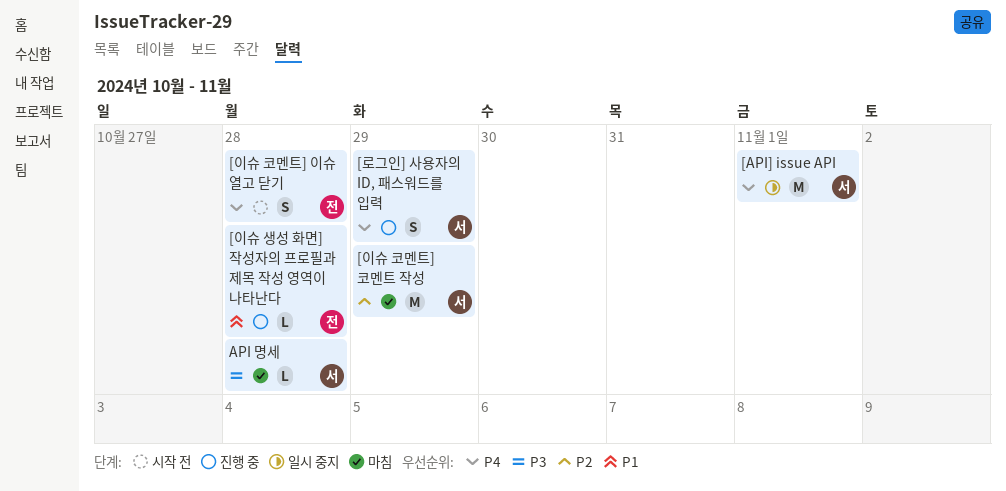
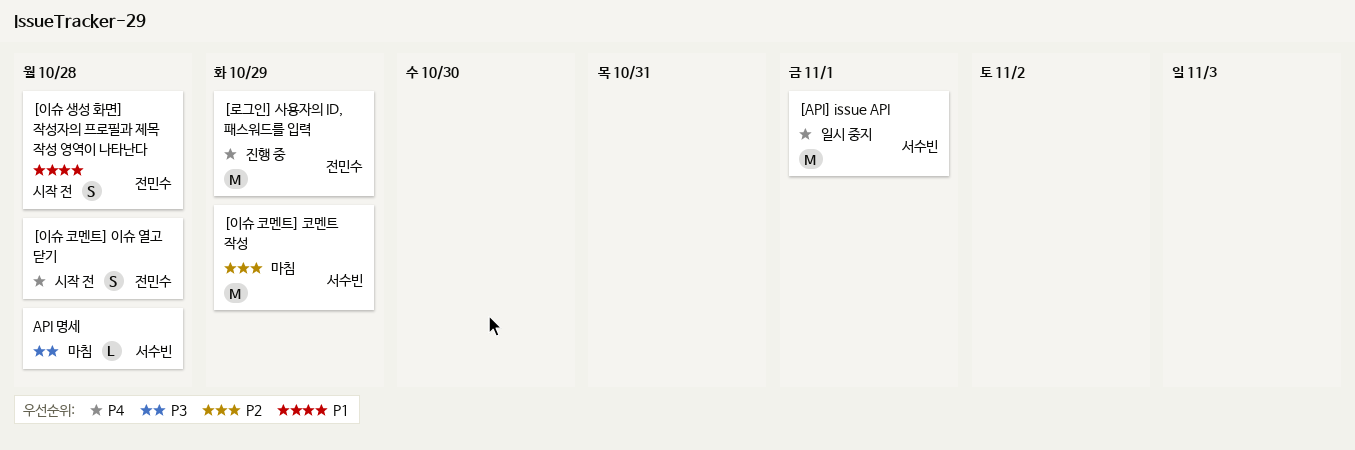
[로그인] 사용자의 ID, 패스워드를 입력, owner: 서수빈 -> 전민수
[로그인] 사용자의 ID, 패스워드를 입력, estimate: S -> M
[이슈 생성 화면] 작성자의 프로필과 제목 작성 영역이 나타난다, status: 진행 중 -> 시작 전
[이슈 생성 화면] 작성자의 프로필과 제목 작성 영역이 나타난다, estimate: L -> S

